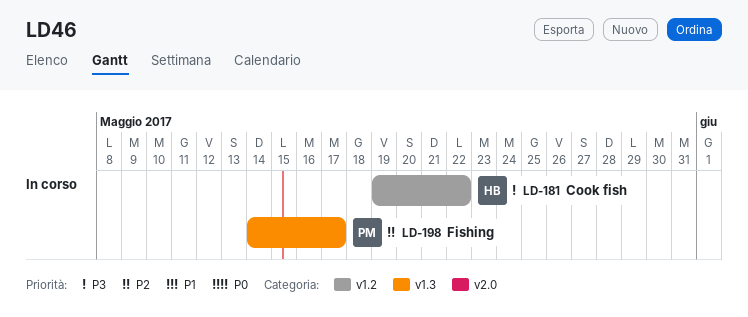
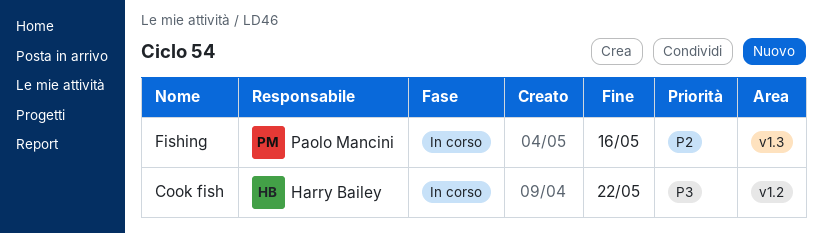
Fishing, due: May 17 -> May 16

